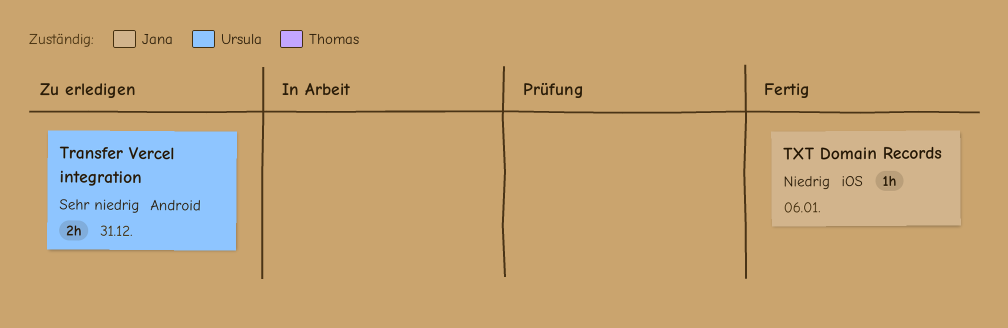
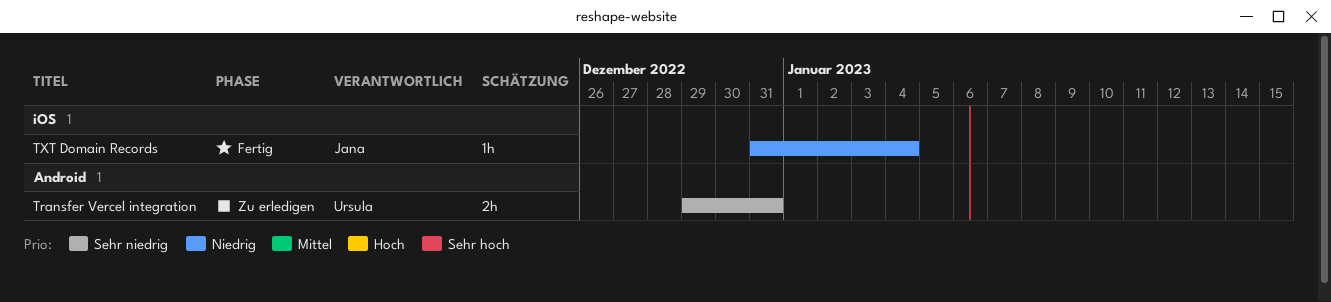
TXT Domain Records, due: Jan 6 -> Jan 4

